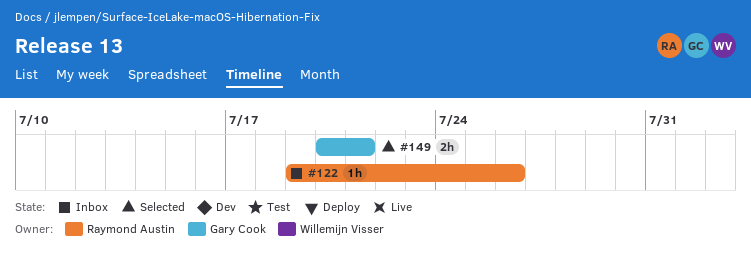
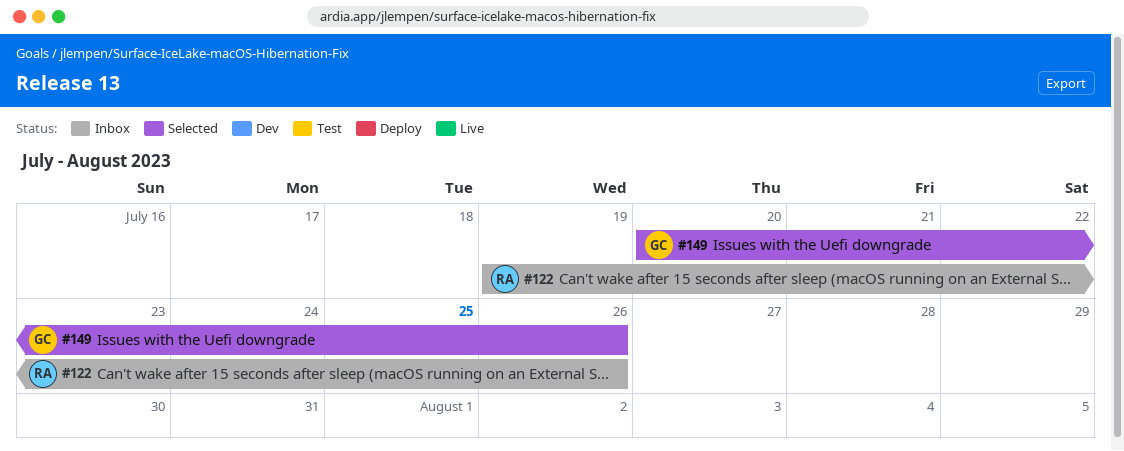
#149, due: Jul 21 -> Jul 26

